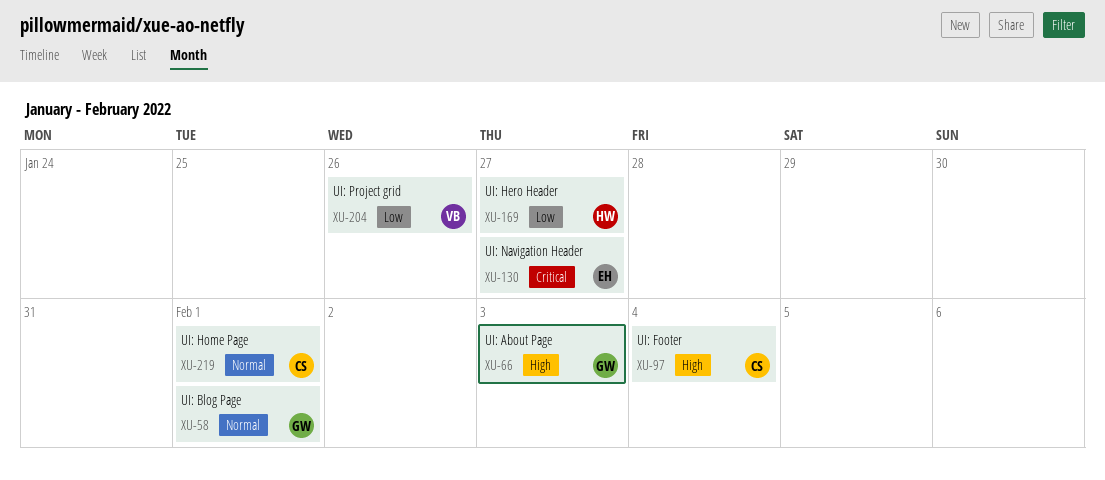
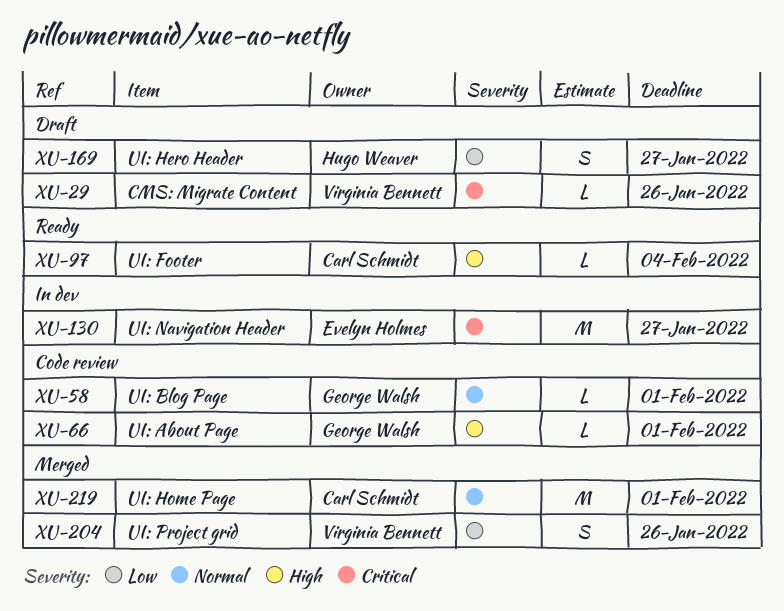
XU-29: none -> present
XU-66, due: Feb 3 -> Feb 1

